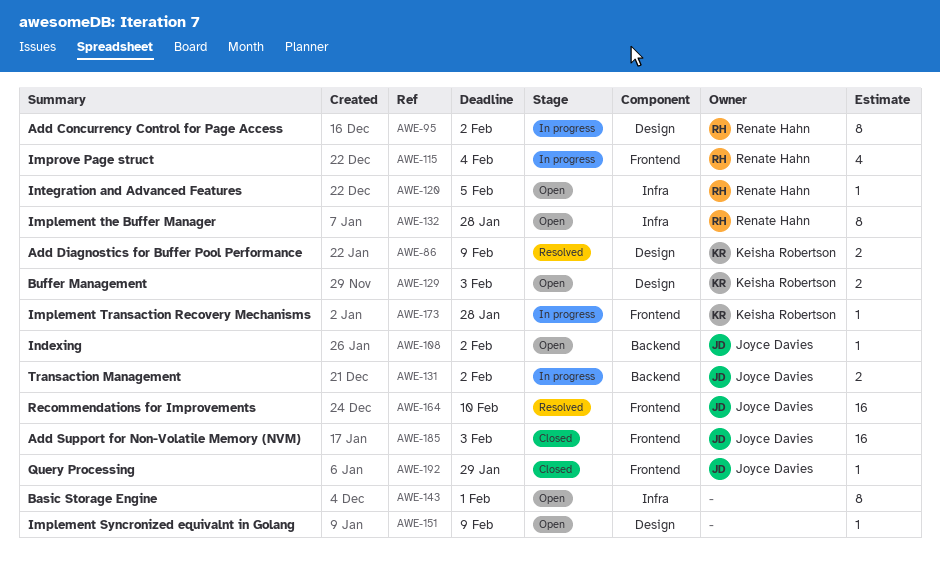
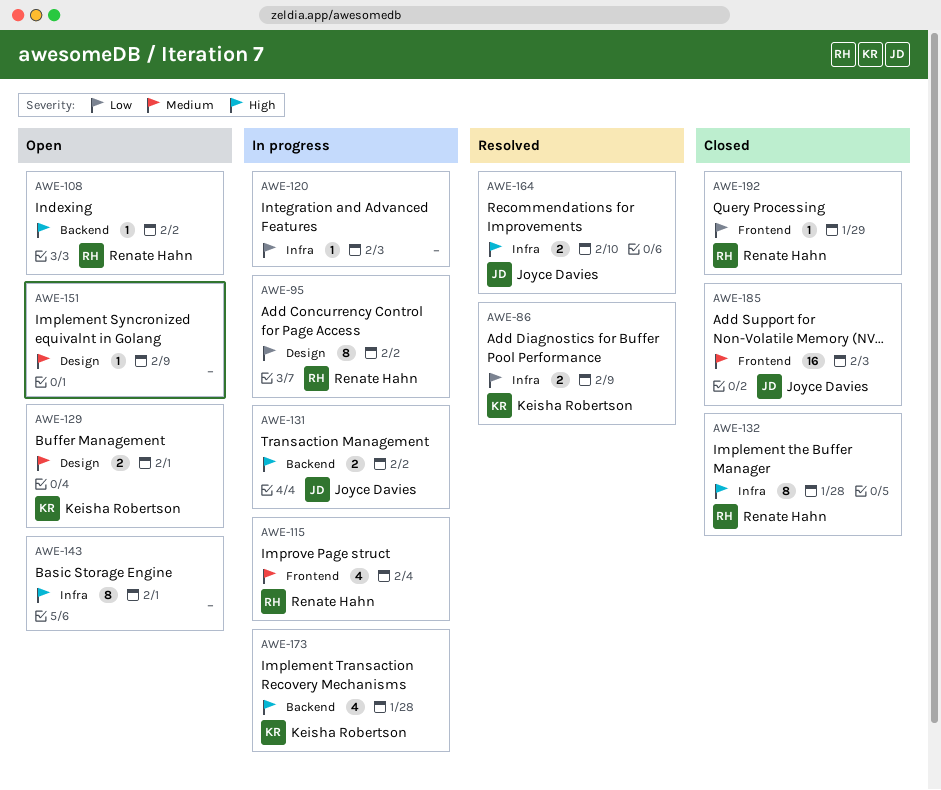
AWE-86, label: Design -> Infra
AWE-108, owner: Joyce Davies -> Renate Hahn
AWE-120, status: Open -> In progress
AWE-120, owner: Renate Hahn -> none
AWE-120, due: Feb 5 -> Feb 3
AWE-129, due: Feb 3 -> Feb 1
AWE-132, status: Open -> Closed
AWE-164, label: Frontend -> Infra
AWE-164, estimate: 16 -> 2
AWE-173, label: Frontend -> Backend
AWE-173, estimate: 1 -> 4
AWE-192, owner: Joyce Davies -> Renate Hahn

